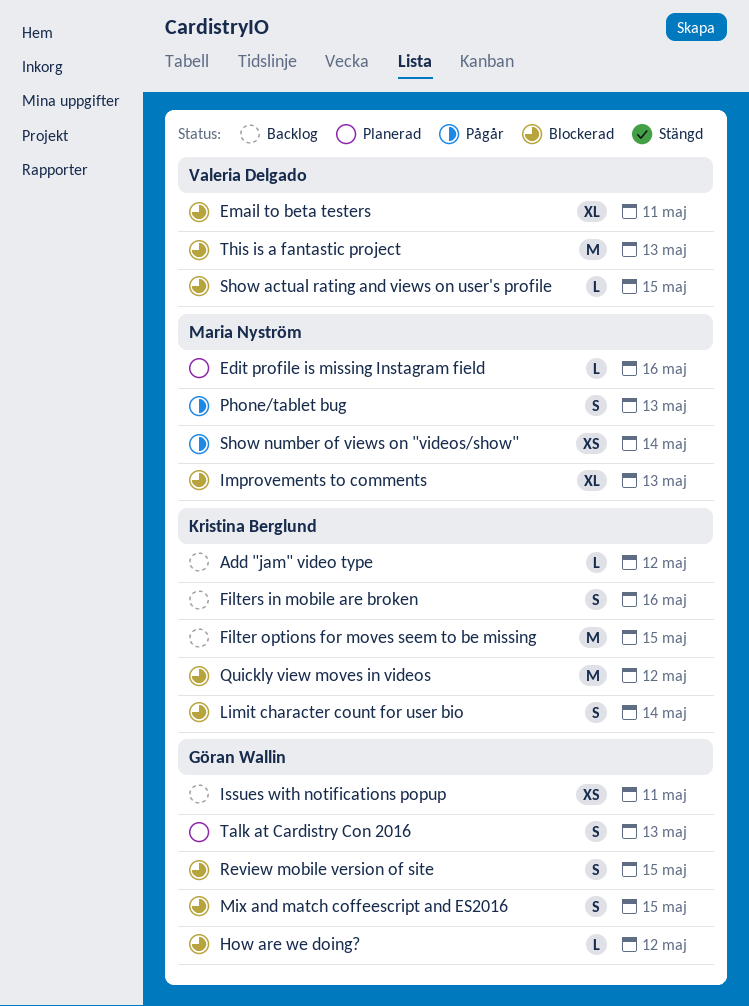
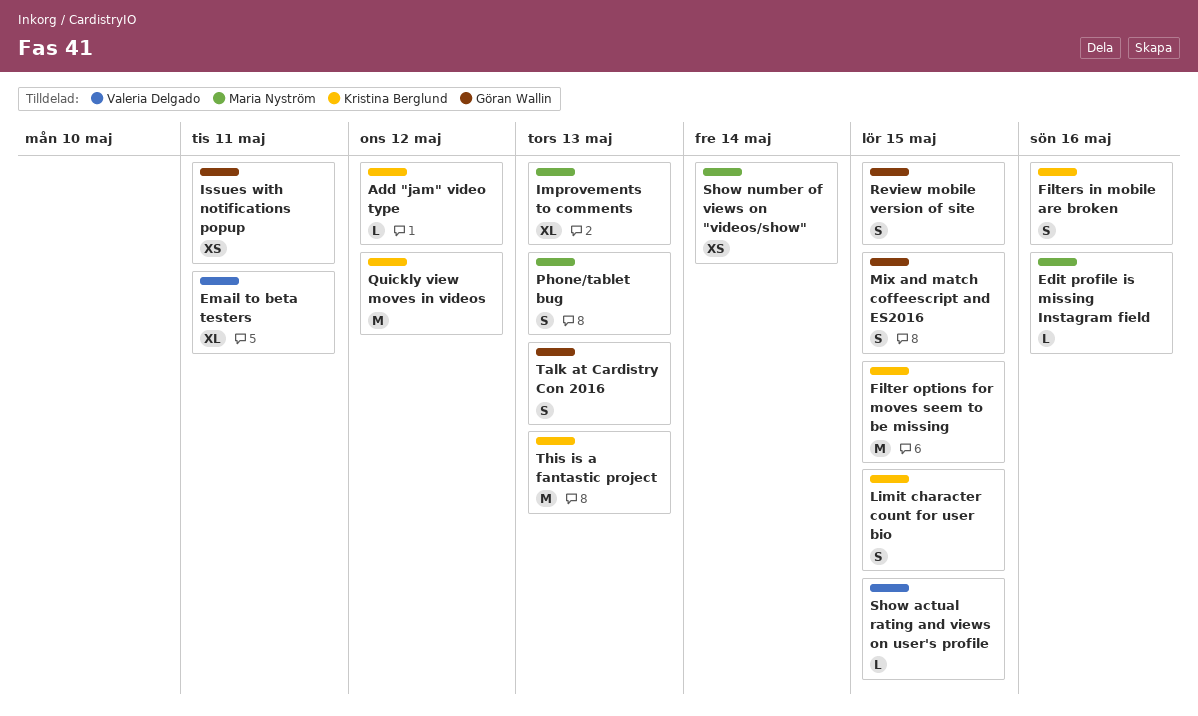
How are we doing?: present -> none
Limit character count for user bio, due: May 14 -> May 15
This is a fantastic project, owner: Valeria Delgado -> Kristina Berglund

